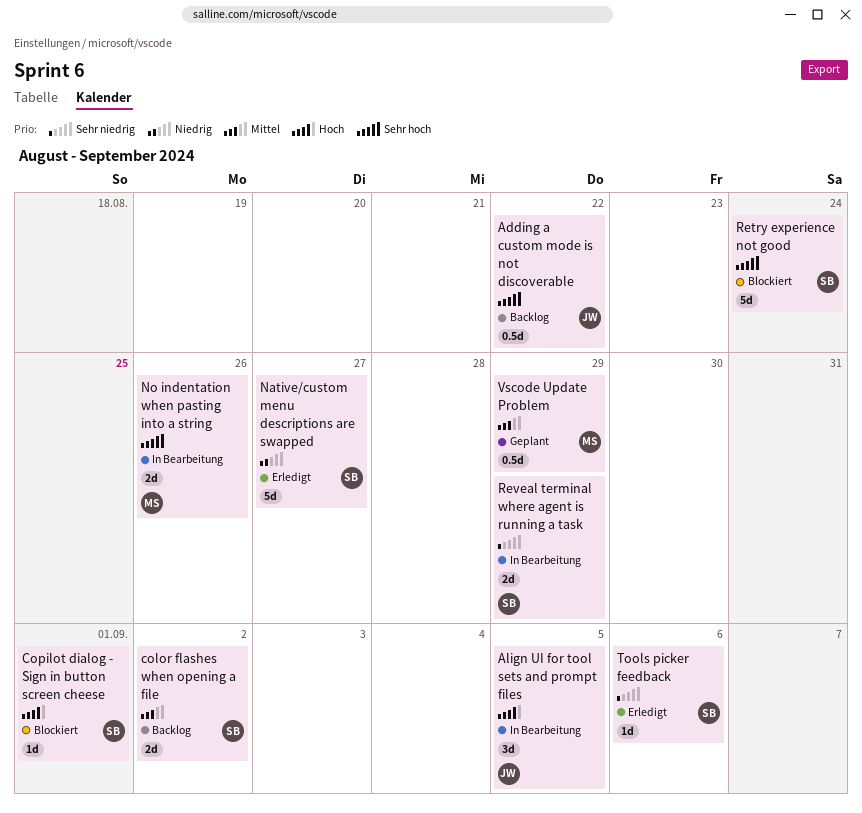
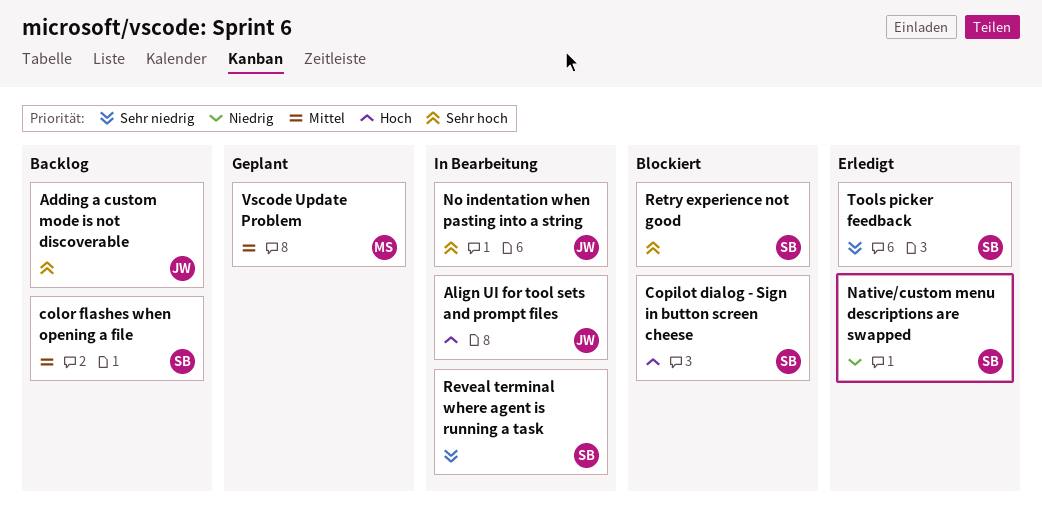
No indentation when pasting into a string, owner: MS -> JW

